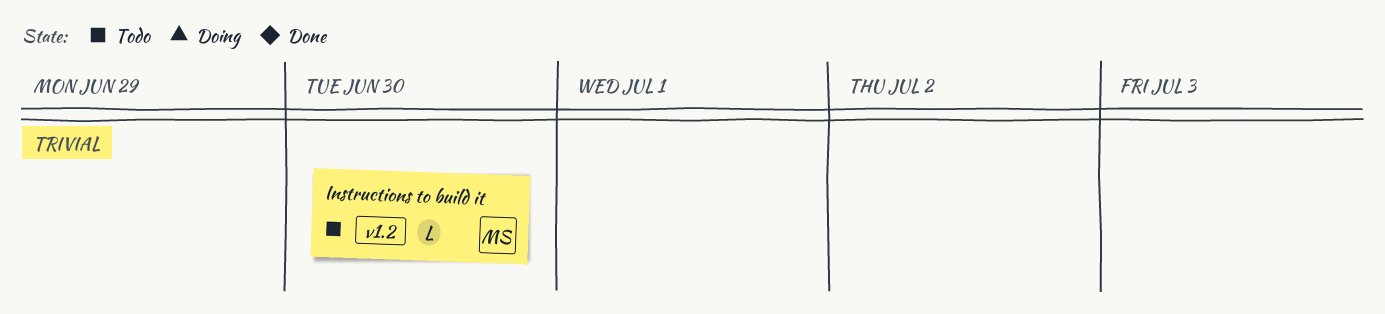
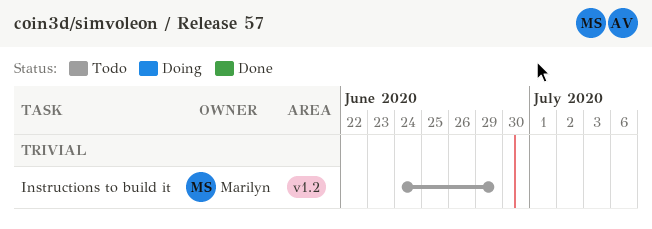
Instructions to build it, due: Jun 30 -> Jun 29

